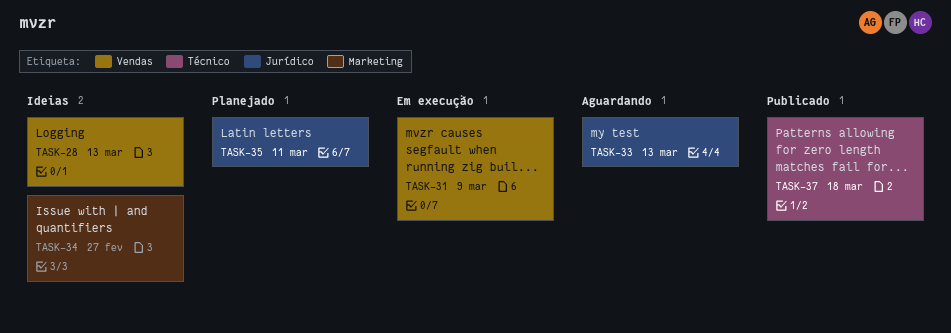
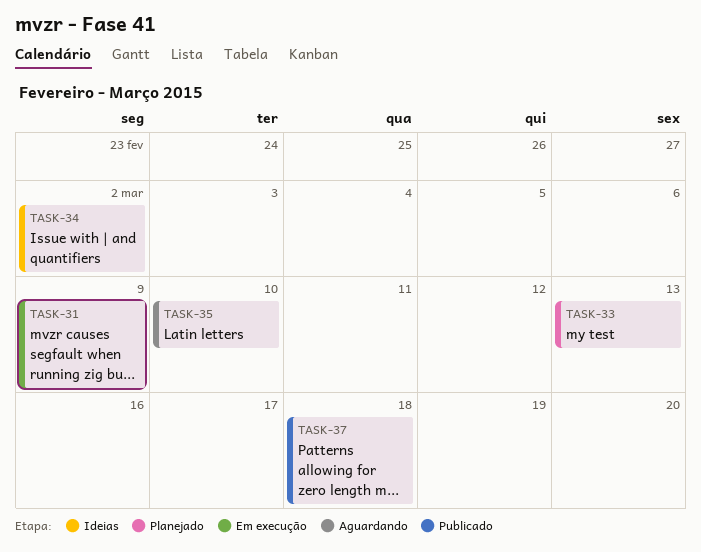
TASK-28: present -> none
TASK-33, status: Aguardando -> Planejado
TASK-34, due: Feb 27 -> Mar 2
TASK-35, status: Planejado -> Aguardando
TASK-35, due: Mar 11 -> Mar 10

